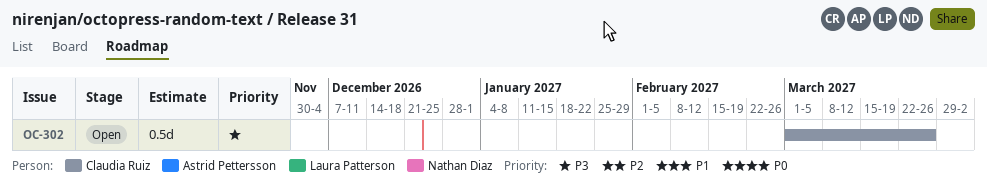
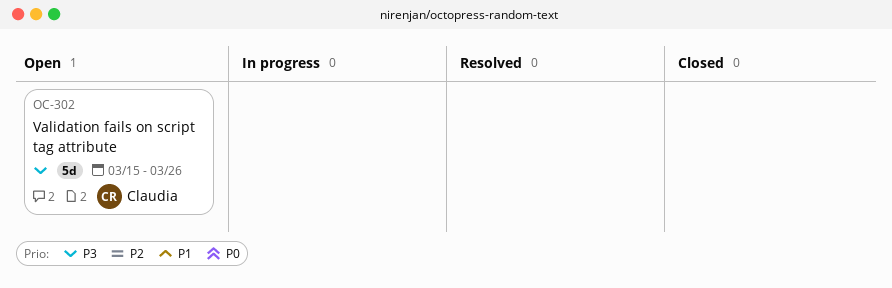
OC-302, estimate: 0.5d -> 5d
OC-302, start: Mar 1 -> Mar 15

